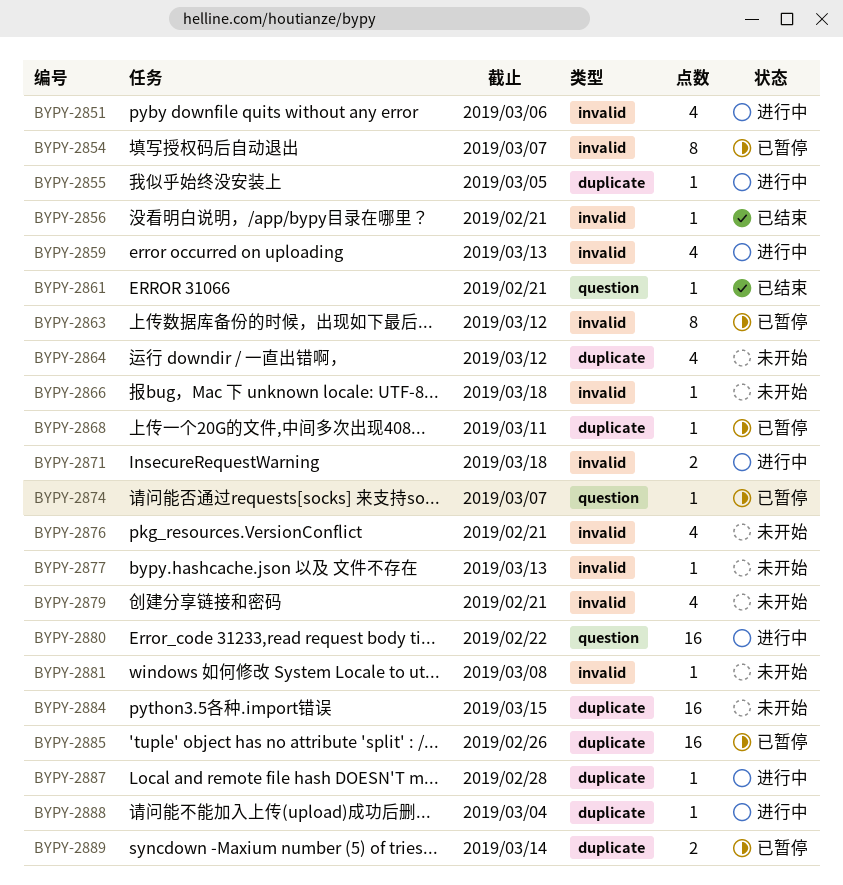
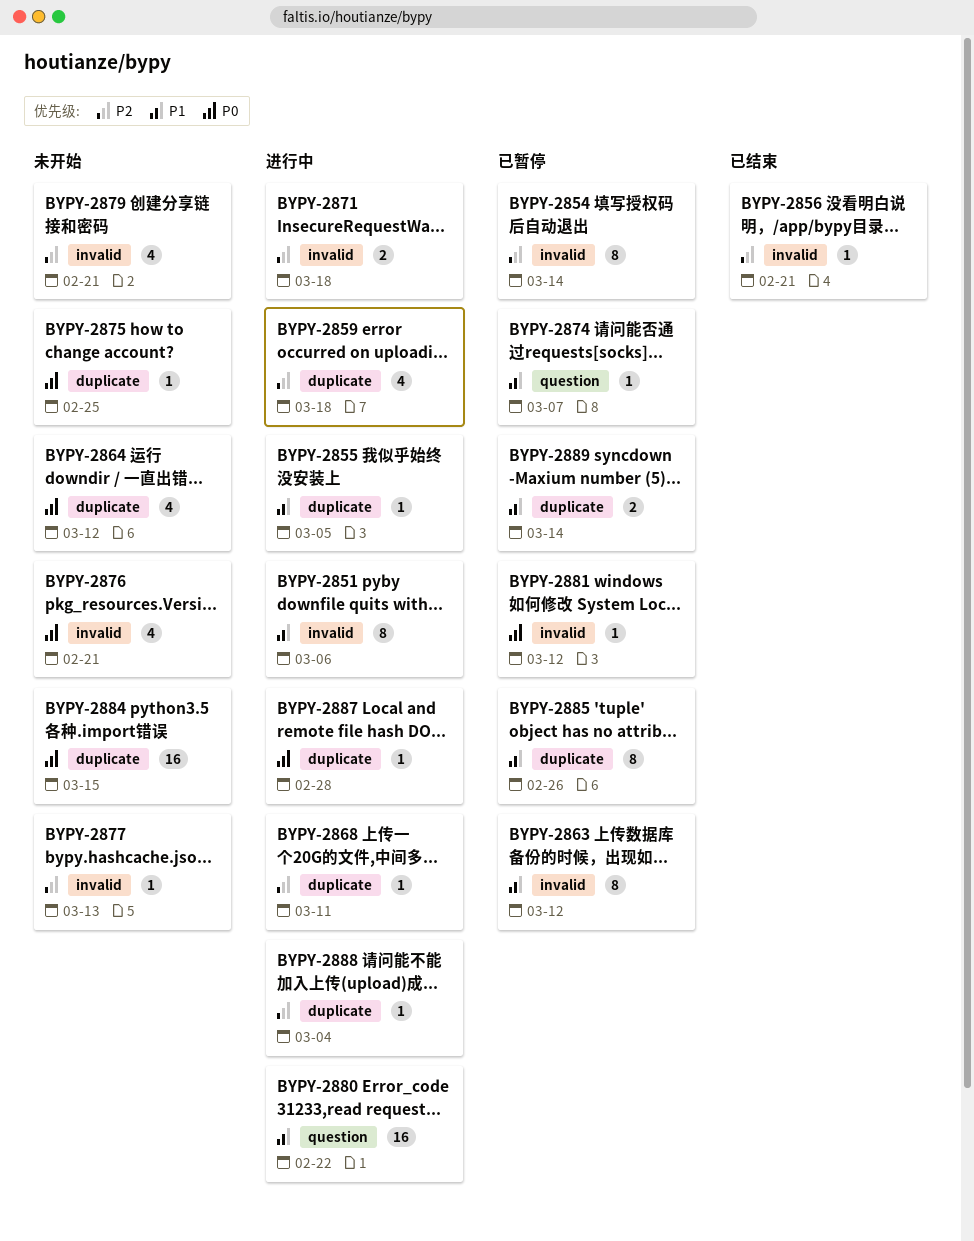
BYPY-2851, estimate: 4 -> 8
BYPY-2854, due: Mar 7 -> Mar 14
BYPY-2859, label: invalid -> duplicate
BYPY-2859, due: Mar 13 -> Mar 18
BYPY-2861: present -> none
BYPY-2866: present -> none
BYPY-2868, status: 已暂停 -> 进行中
BYPY-2875: none -> present
BYPY-2881, status: 未开始 -> 已暂停
BYPY-2881, due: Mar 8 -> Mar 12
BYPY-2885, estimate: 16 -> 8

